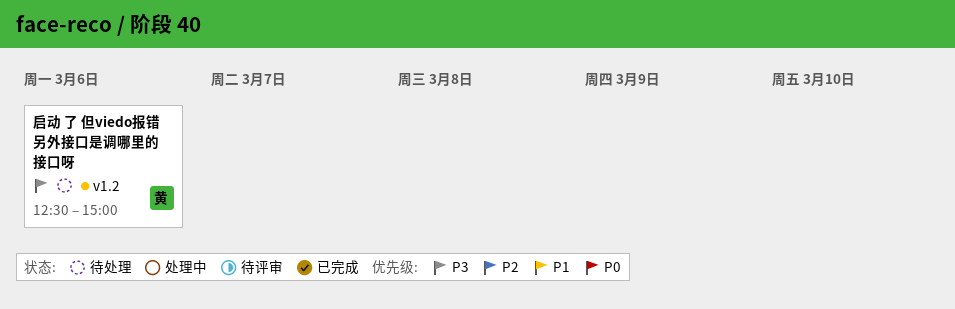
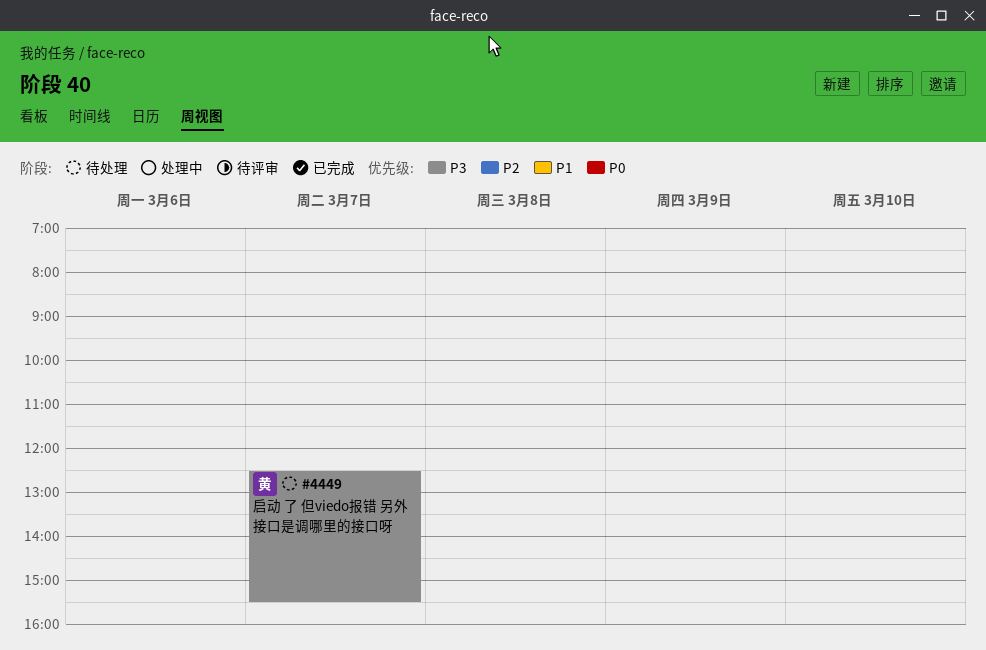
启动 了 但viedo报错 另外接口是调哪里的接口呀, day: Mar 6 -> Mar 7
启动 了 但viedo报错 另外接口是调哪里的接口呀, ends: 15:00 -> 15:30

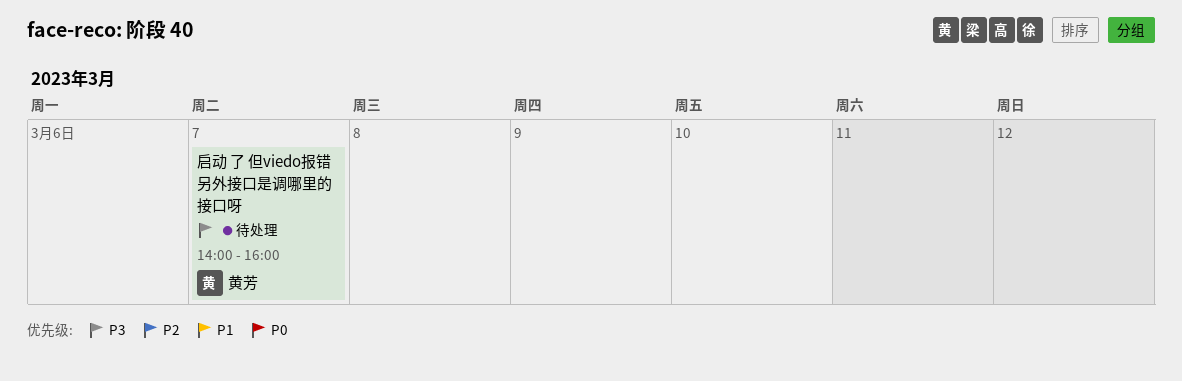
启动 了 但viedo报错 另外接口是调哪里的接口呀, begins: 12:30 -> 14:00
启动 了 但viedo报错 另外接口是调哪里的接口呀, ends: 15:30 -> 16:00

